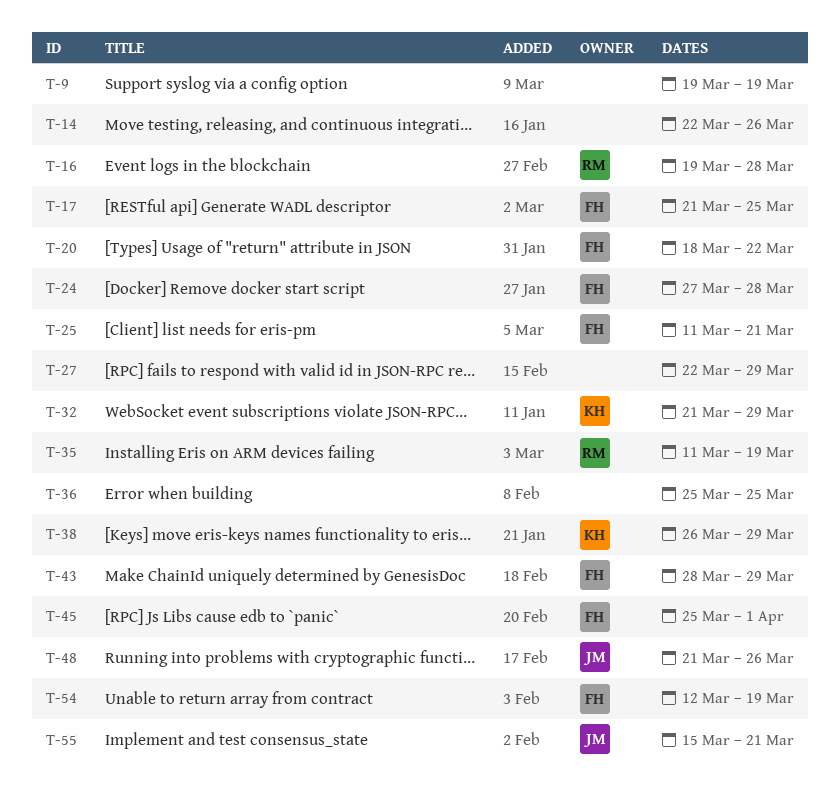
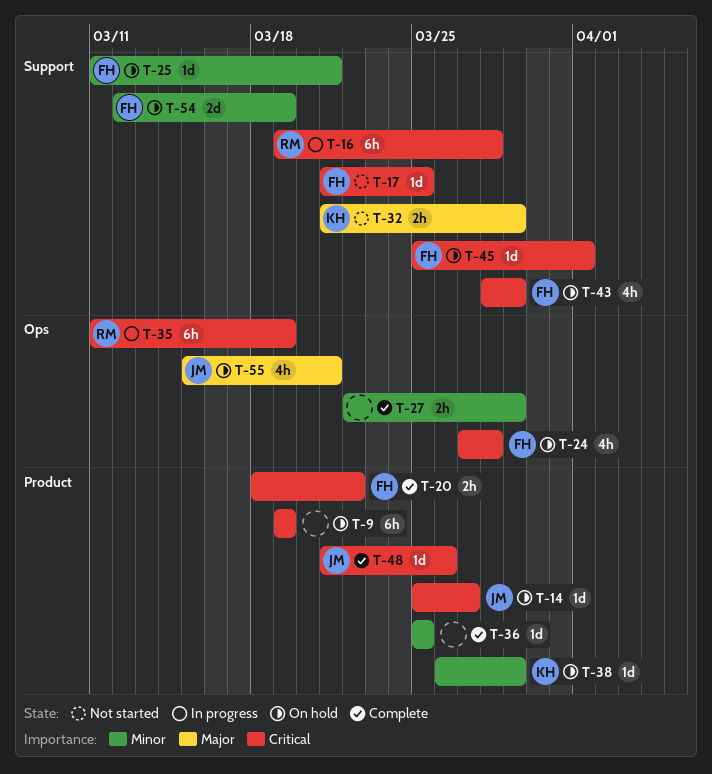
T-14, owner: none -> JM
T-14, start: Mar 22 -> Mar 25
T-14, due: Mar 26 -> Mar 27

